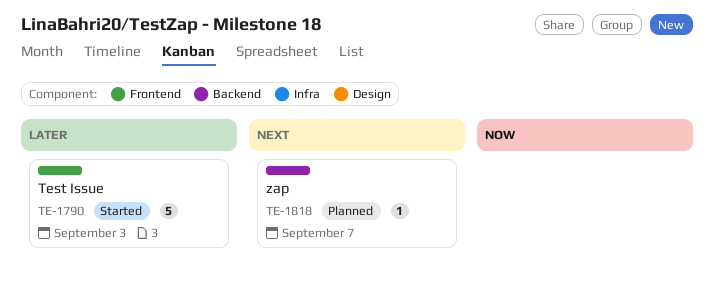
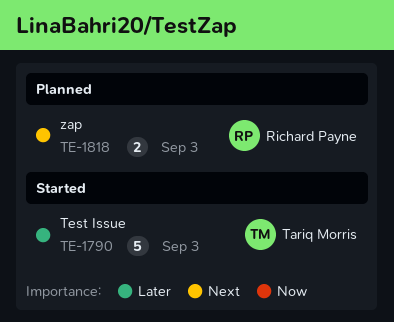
TE-1818, estimate: 1 -> 2
TE-1818, due: Sep 7 -> Sep 3

